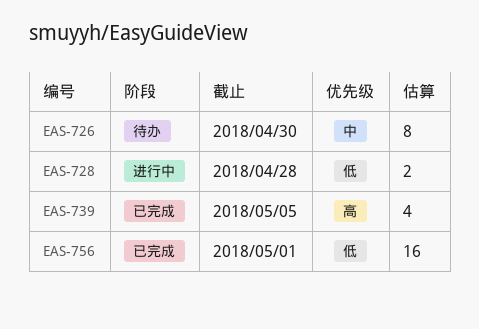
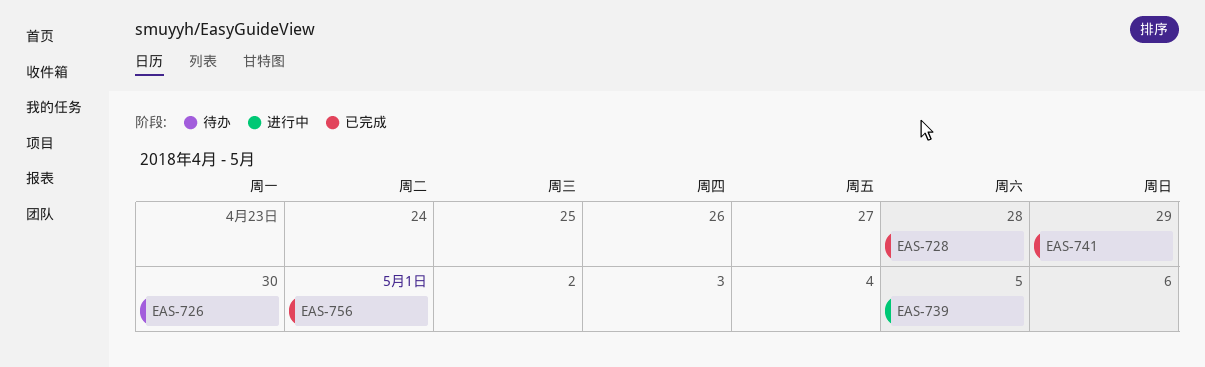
EAS-728, status: 进行中 -> 已完成
EAS-739, status: 已完成 -> 进行中
EAS-741: none -> present

